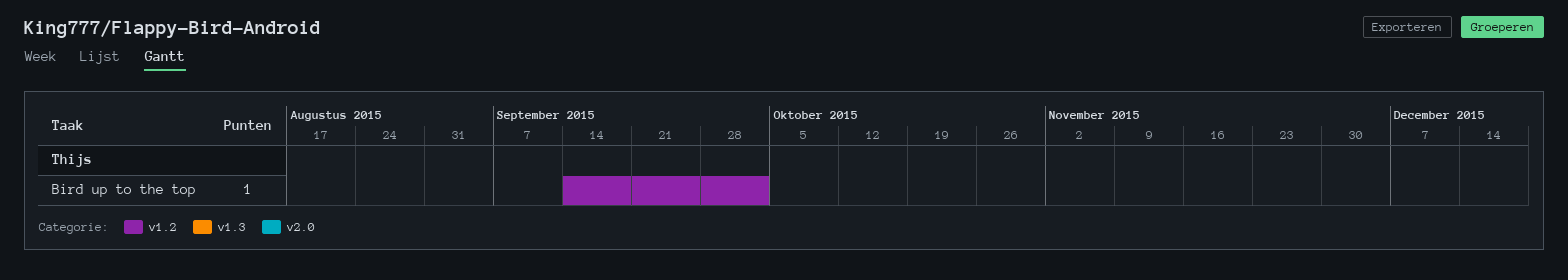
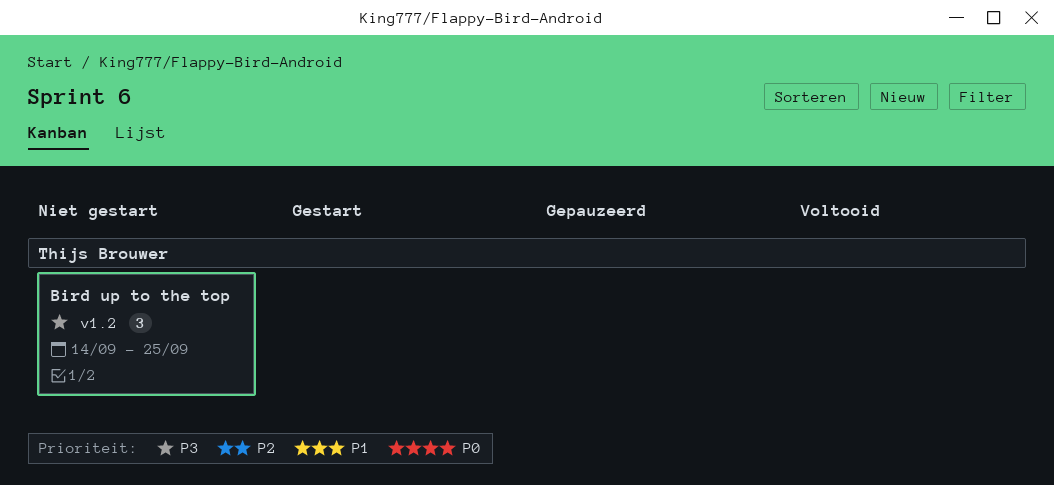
Bird up to the top, estimate: 1 -> 3
Bird up to the top, due: Oct 2 -> Sep 25

